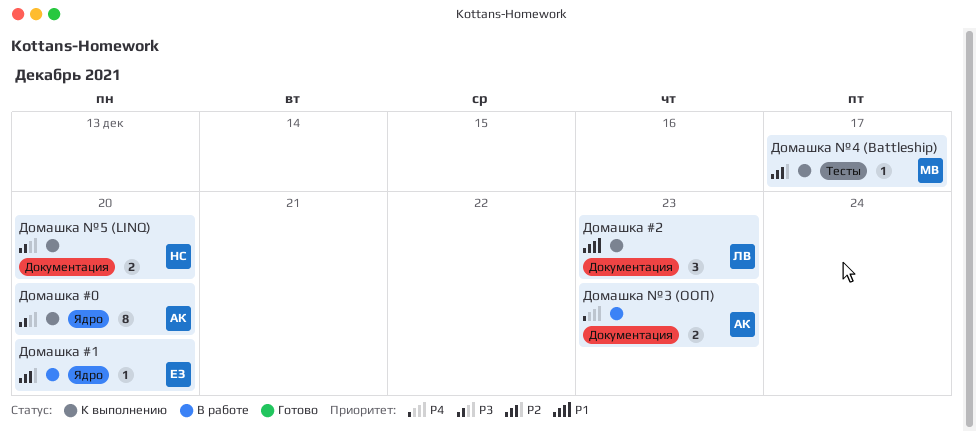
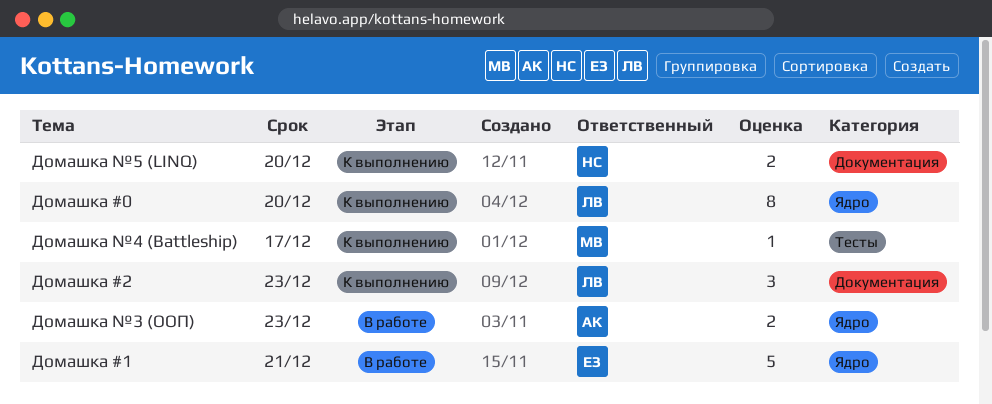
Домашка #0, owner: АК -> ЛВ
Домашка #1, estimate: 1 -> 5
Домашка #1, due: Dec 20 -> Dec 21
Домашка №3 (ООП), label: Документация -> Ядро

